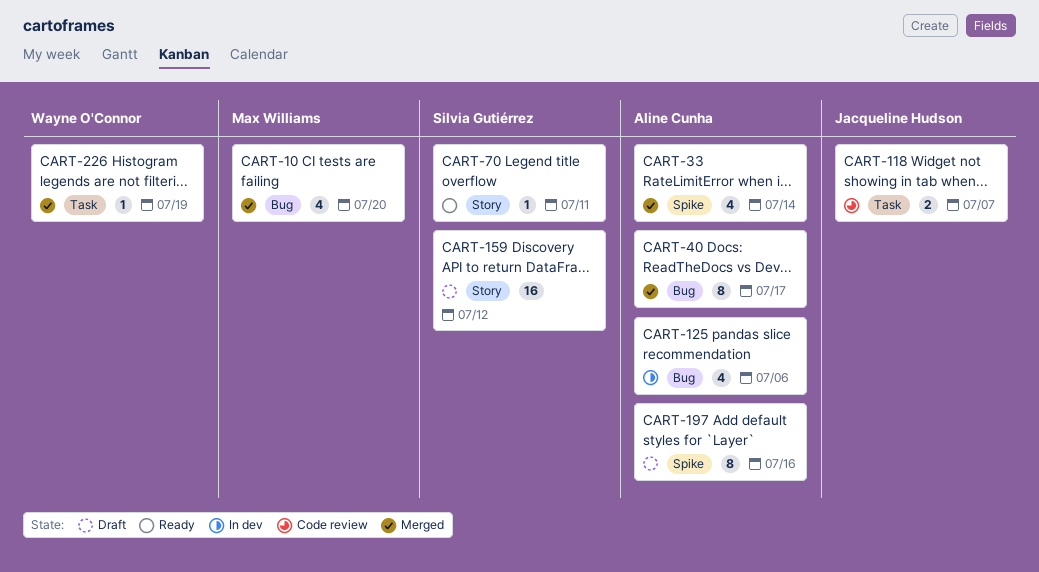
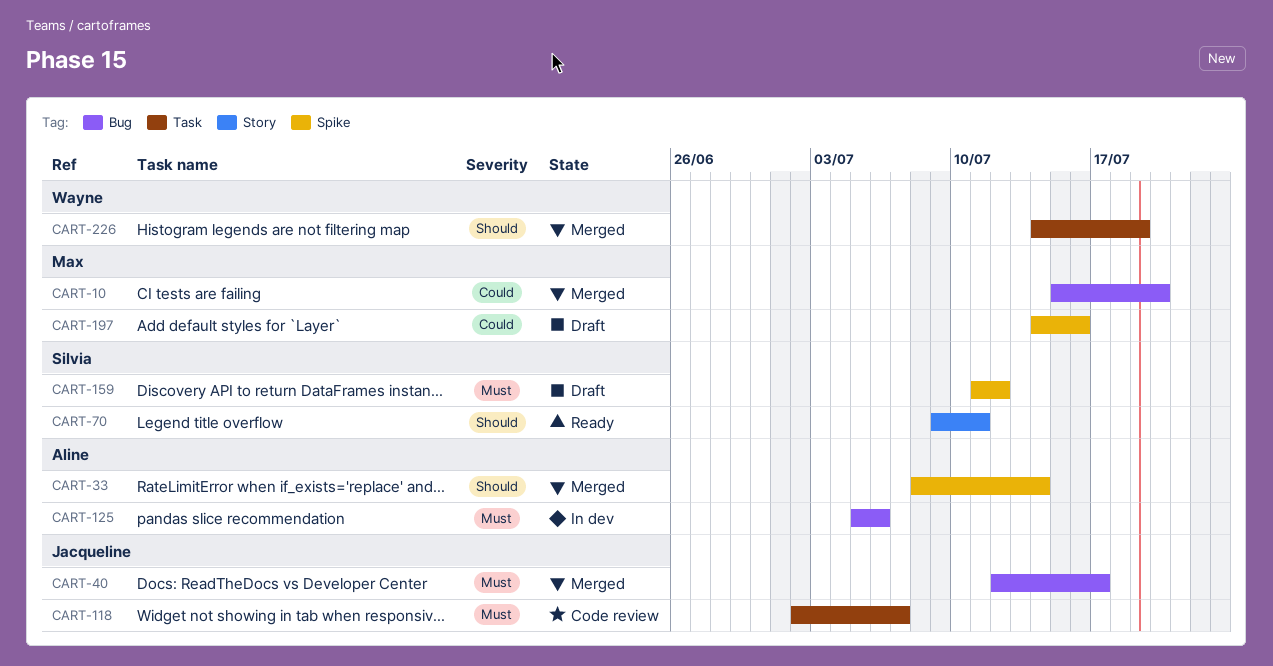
CART-40, owner: Aline Cunha -> Jacqueline Hudson
CART-159, label: Story -> Spike
CART-197, owner: Aline Cunha -> Max Williams

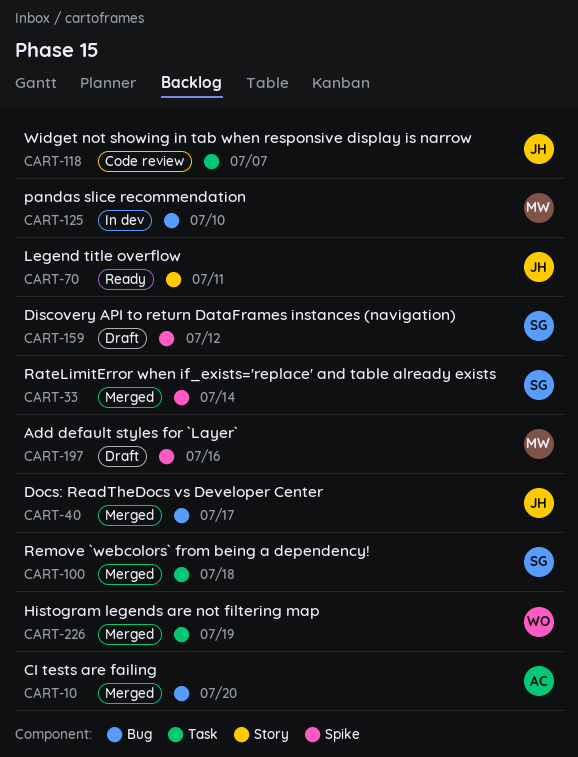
CART-10, owner: Max -> Aline
CART-33, owner: Aline -> Silvia
CART-70, owner: Silvia -> Jacqueline
CART-100: none -> present
CART-125, owner: Aline -> Max
CART-125, due: Jul 6 -> Jul 10

